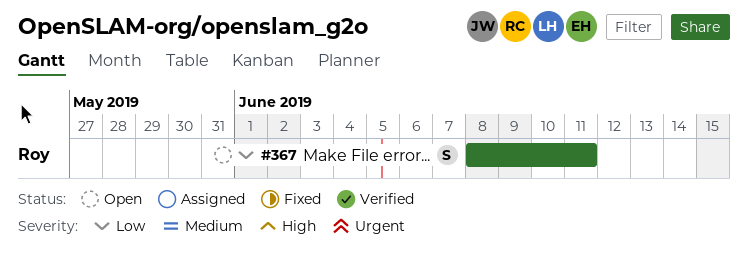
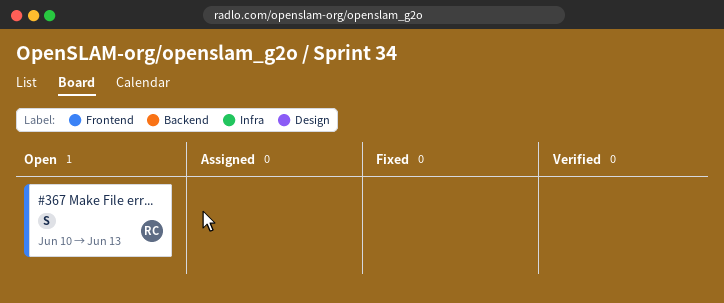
#367, start: Jun 8 -> Jun 10
#367, due: Jun 11 -> Jun 13

